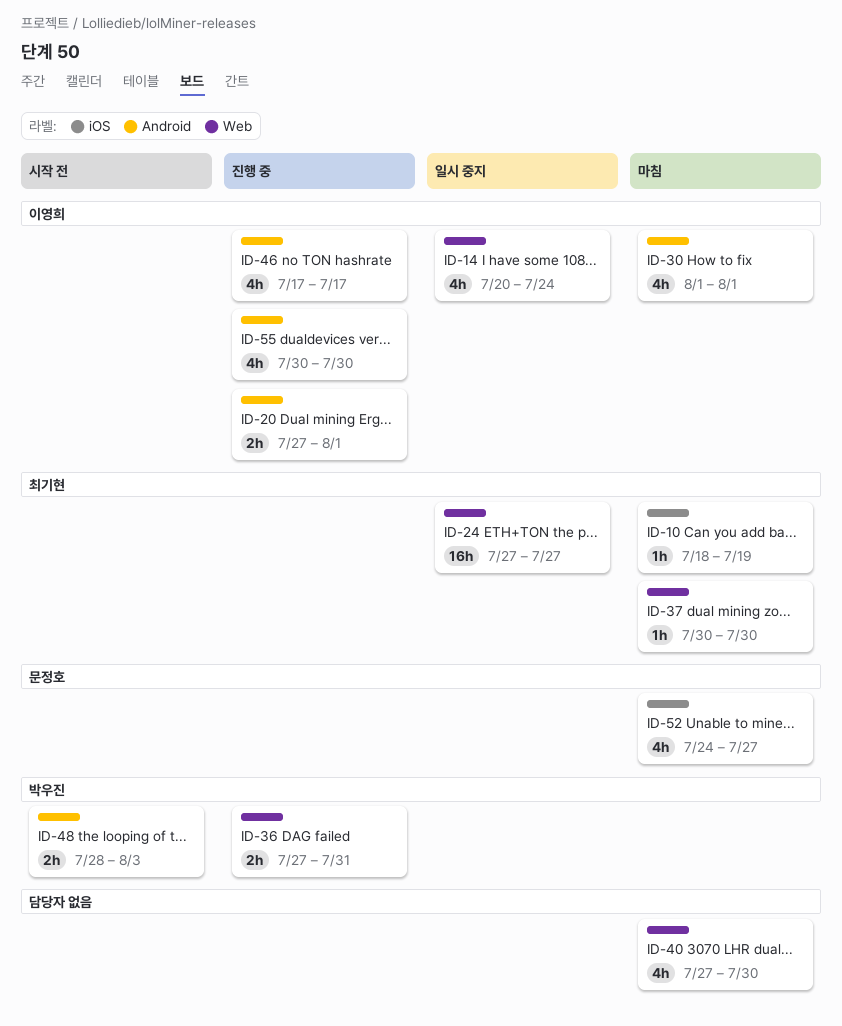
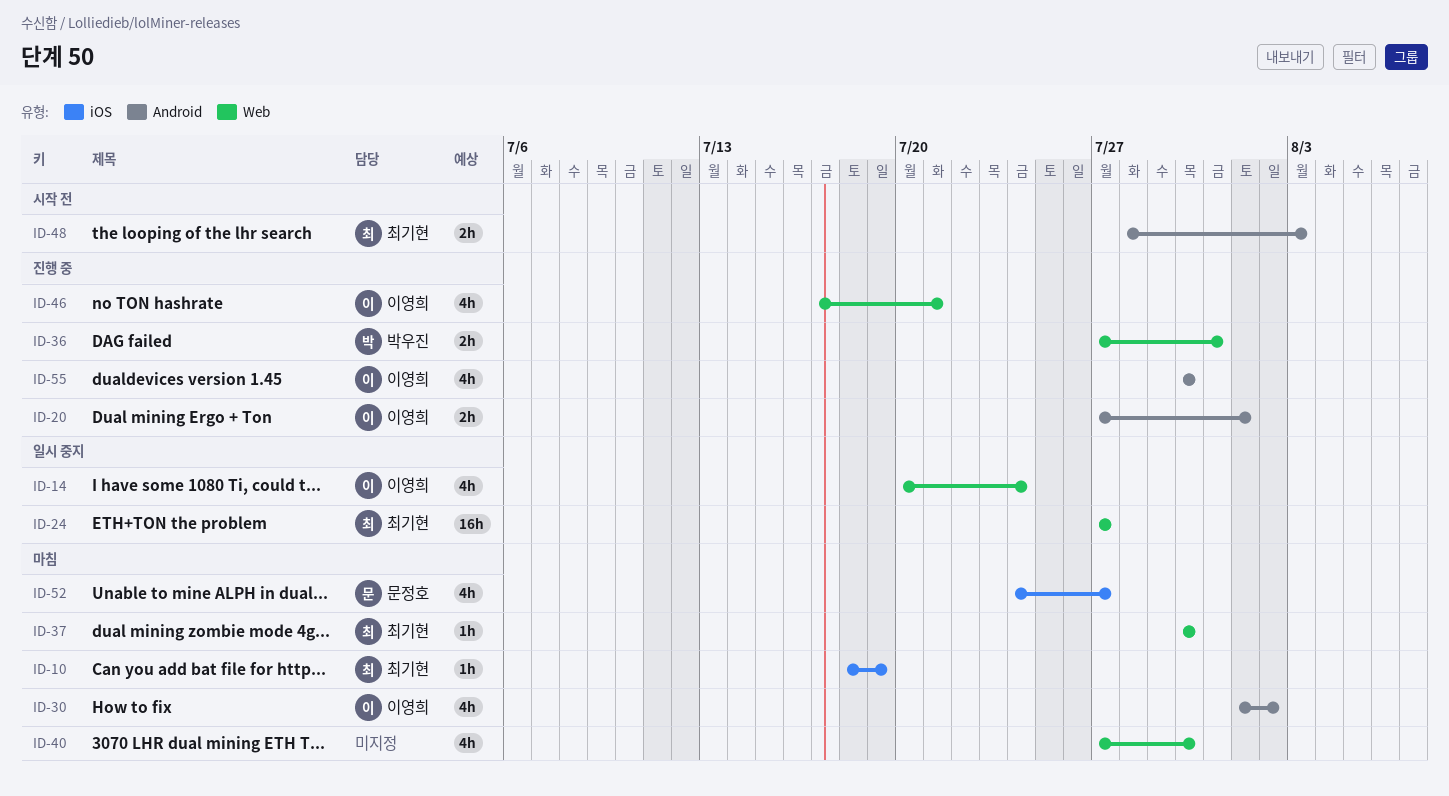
ID-30, due: Aug 1 -> Aug 2
ID-46, label: Android -> Web
ID-46, due: Jul 17 -> Jul 21
ID-48, owner: 박우진 -> 최기현

